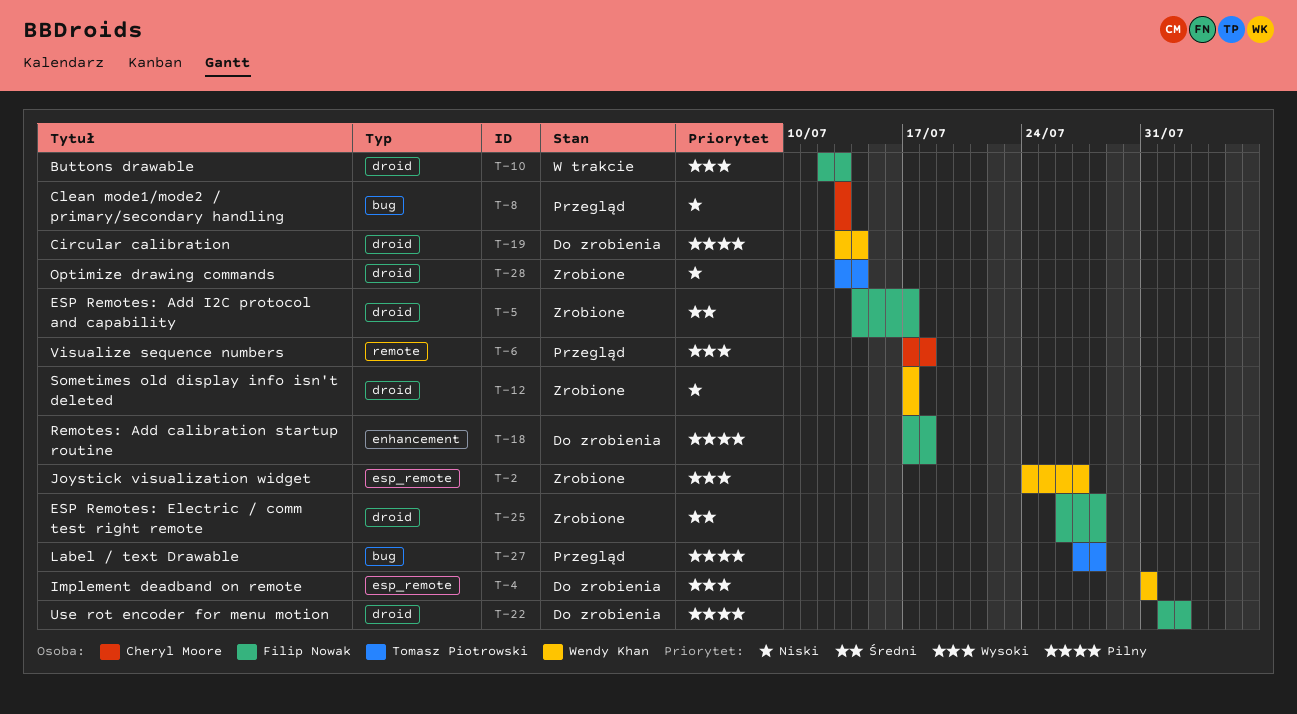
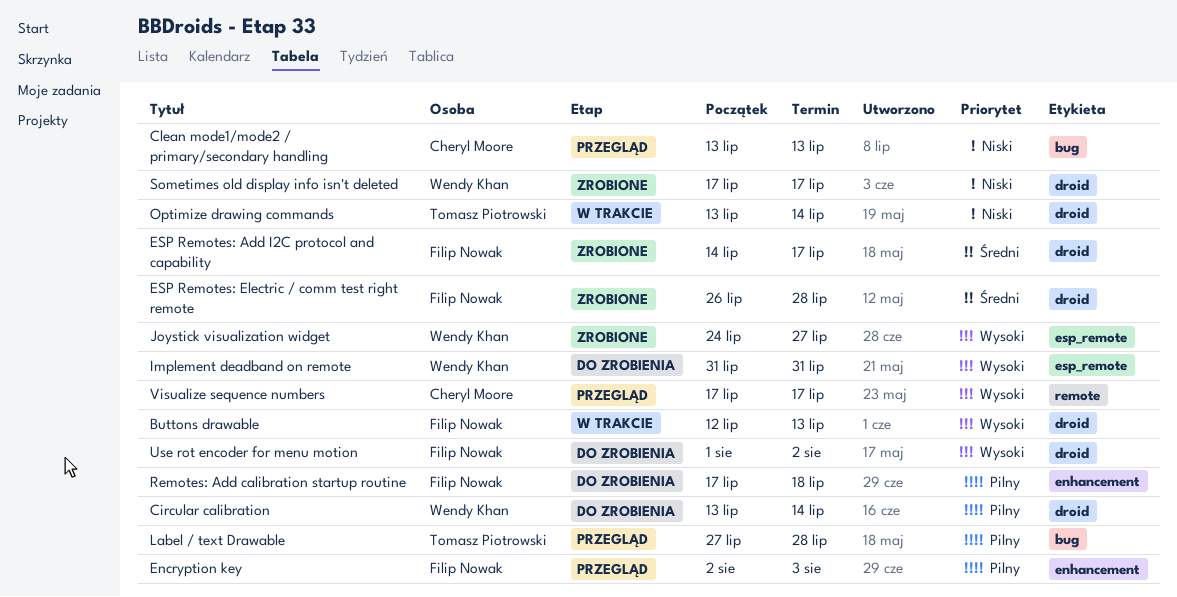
Encryption key: none -> present
Optimize drawing commands, status: Zrobione -> W trakcie
Use rot encoder for menu motion, priority: Pilny -> Wysoki
Visualize sequence numbers, due: Jul 18 -> Jul 17

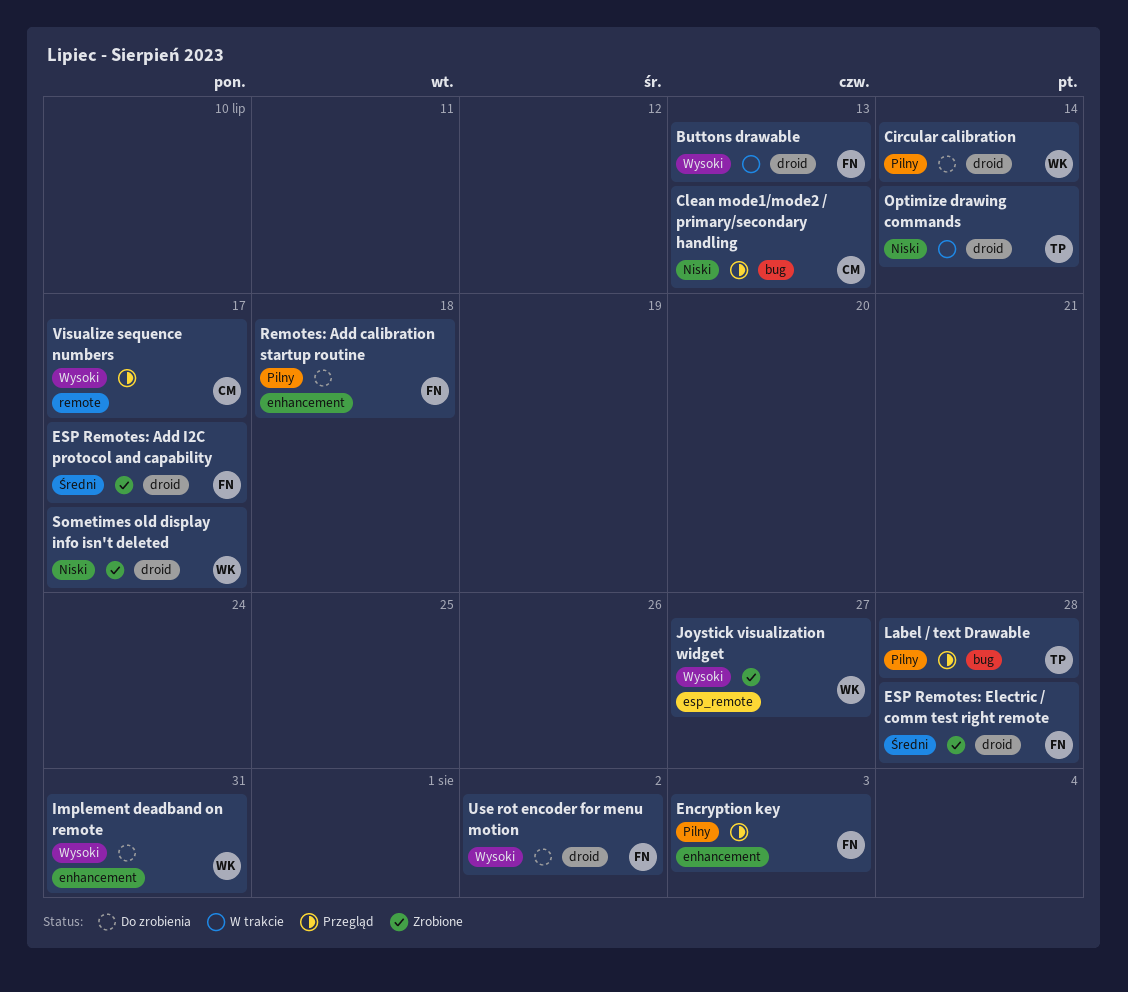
Implement deadband on remote, label: esp_remote -> enhancement

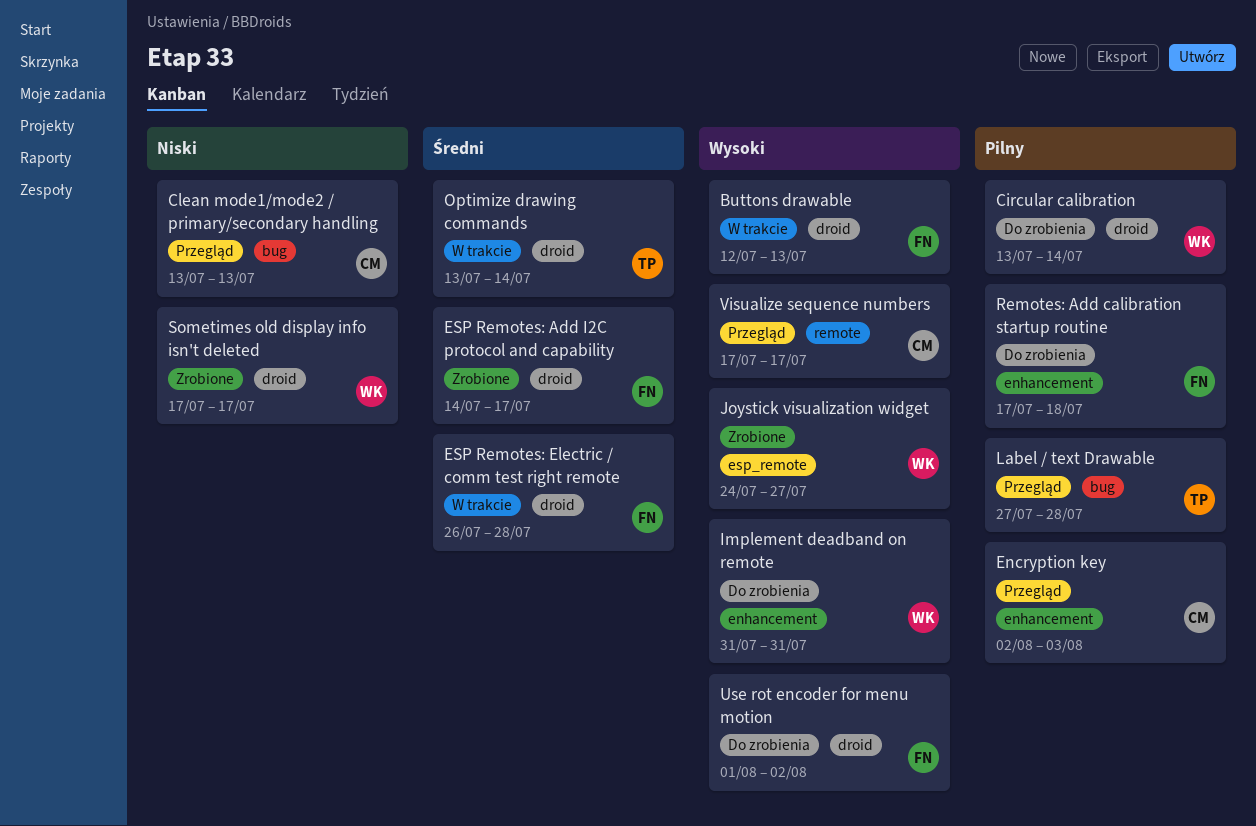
Encryption key, owner: FN -> CM
ESP Remotes: Electric / comm test right remote, status: Zrobione -> W trakcie
Optimize drawing commands, priority: Niski -> Średni

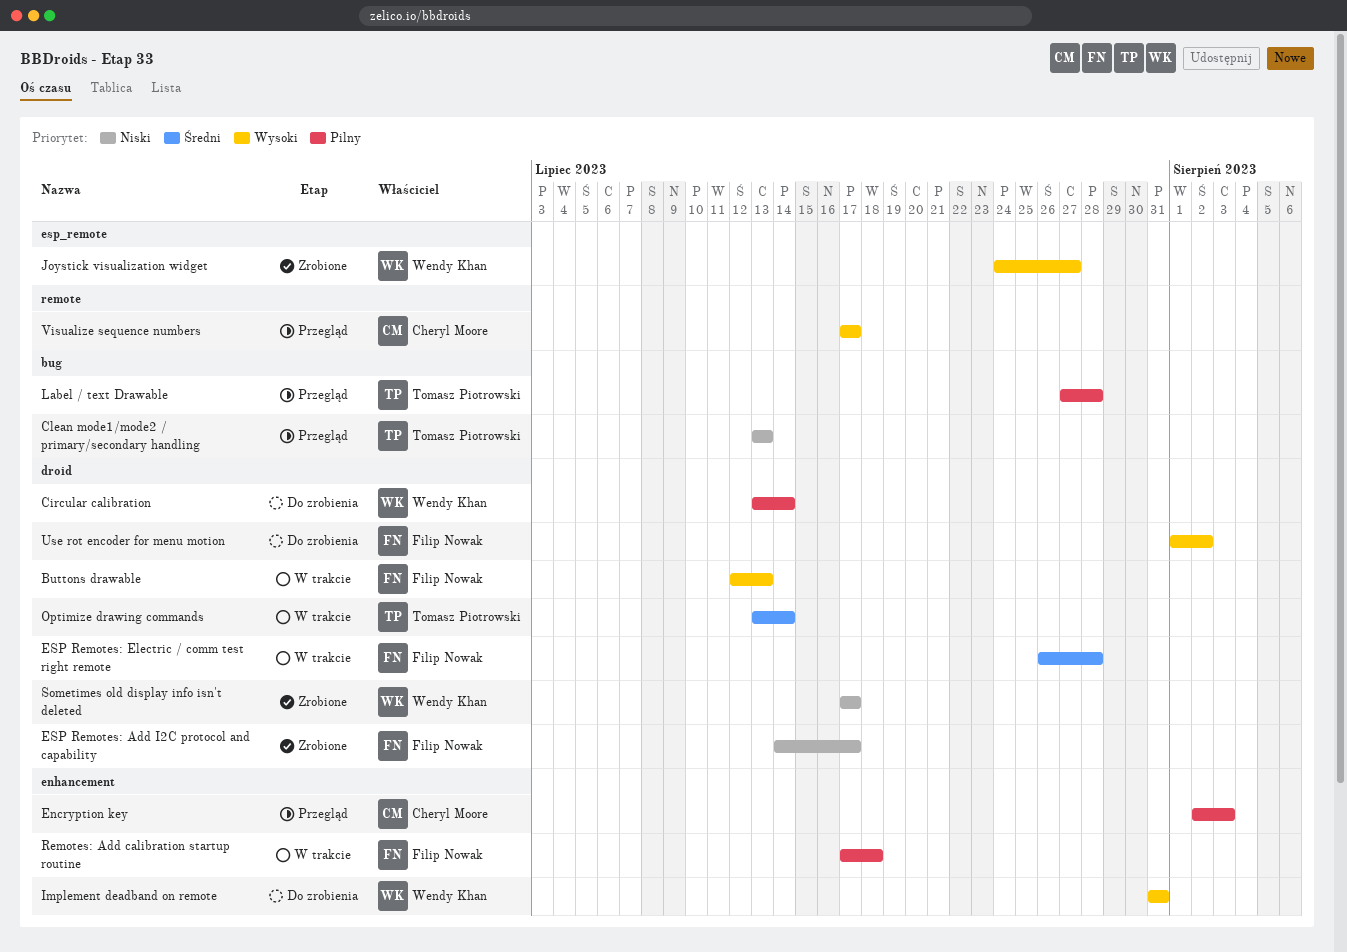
Clean mode1/mode2 / primary/secondary handling, owner: Cheryl Moore -> Tomasz Piotrowski
ESP Remotes: Add I2C protocol and capability, priority: Średni -> Niski
Remotes: Add calibration startup routine, status: Do zrobienia -> W trakcie

